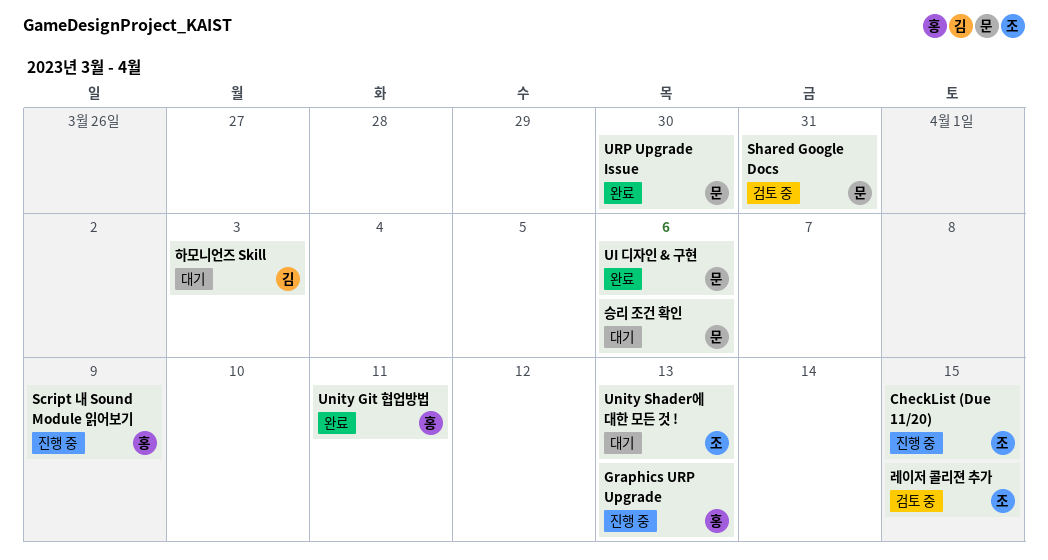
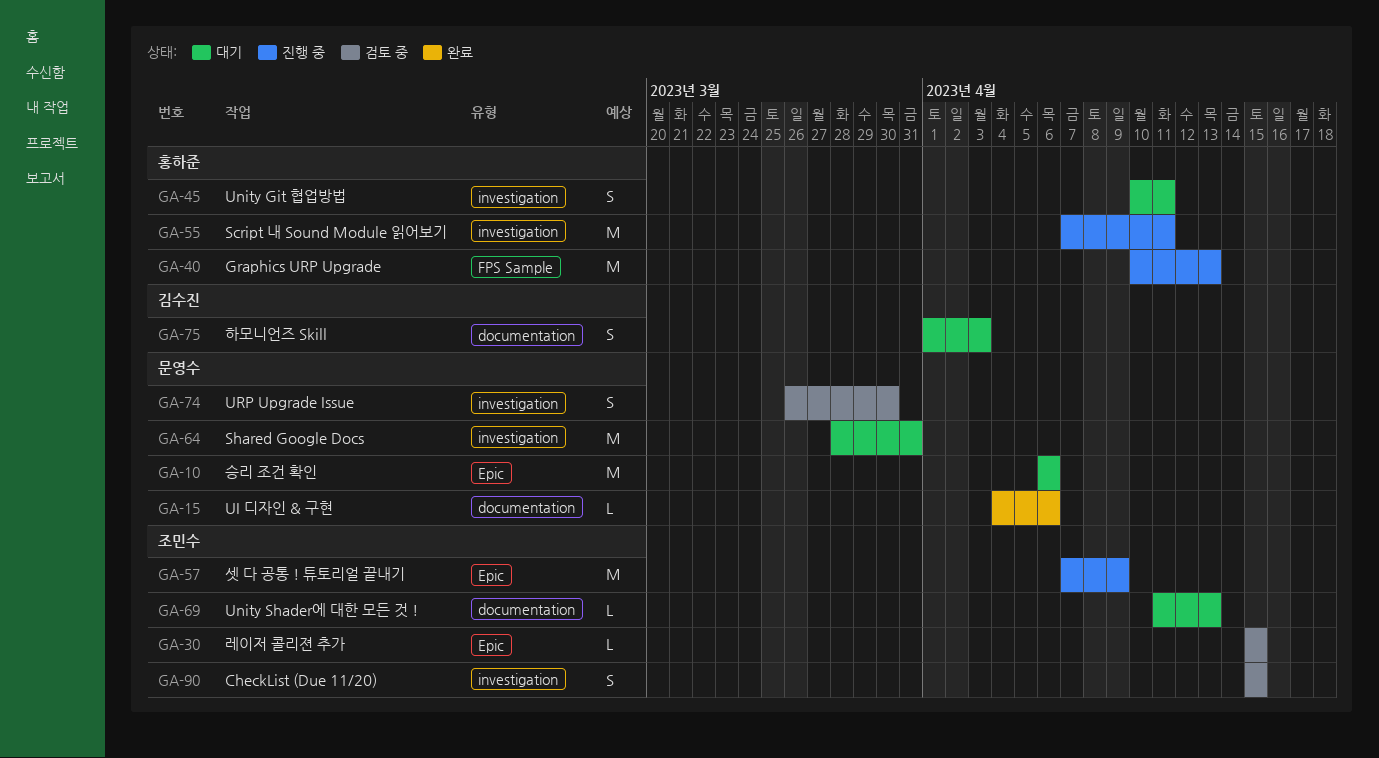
CheckList (Due 11/20), status: 진행 중 -> 검토 중
Script 내 Sound Module 읽어보기, due: Apr 9 -> Apr 11
Shared Google Docs, status: 검토 중 -> 대기
Unity Git 협업방법, status: 완료 -> 대기
URP Upgrade Issue, status: 완료 -> 검토 중
셋 다 공통 ! 튜토리얼 끝내기: none -> present

